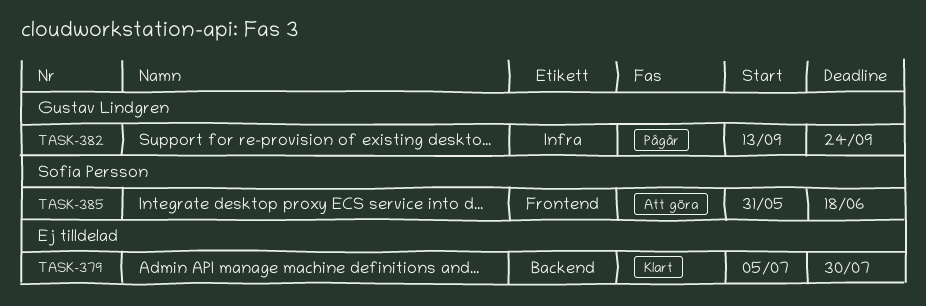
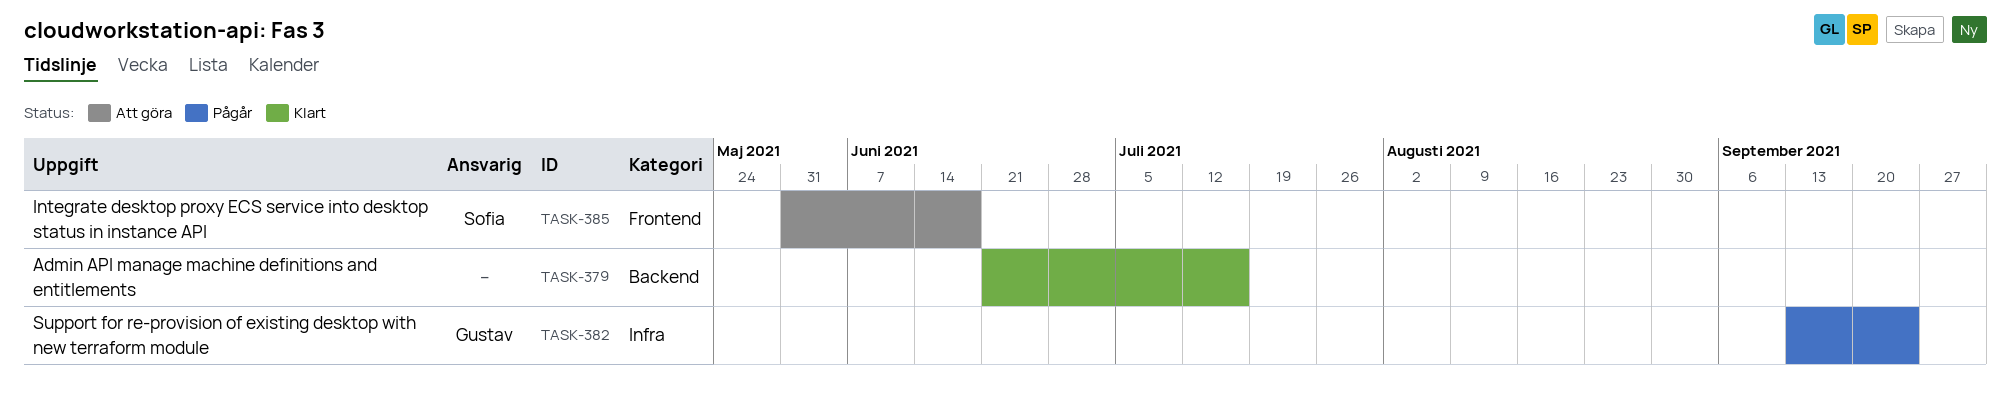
TASK-379, start: Jul 5 -> Jun 21
TASK-379, due: Jul 30 -> Jul 16

